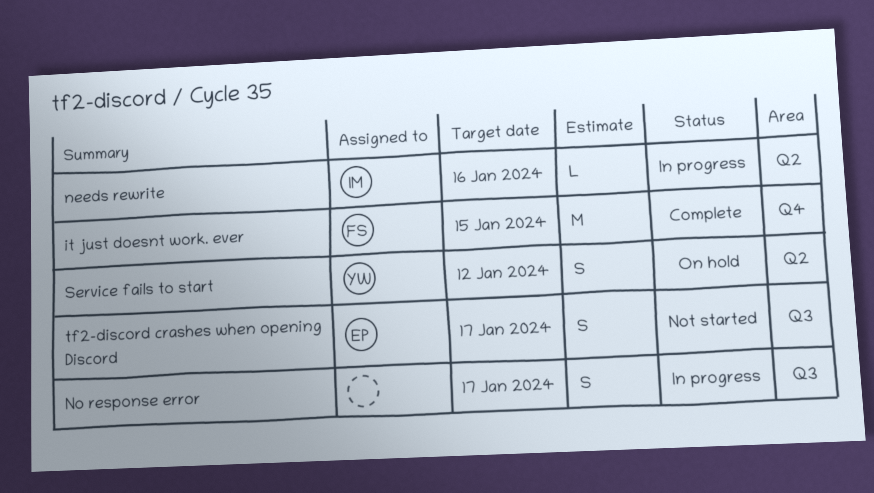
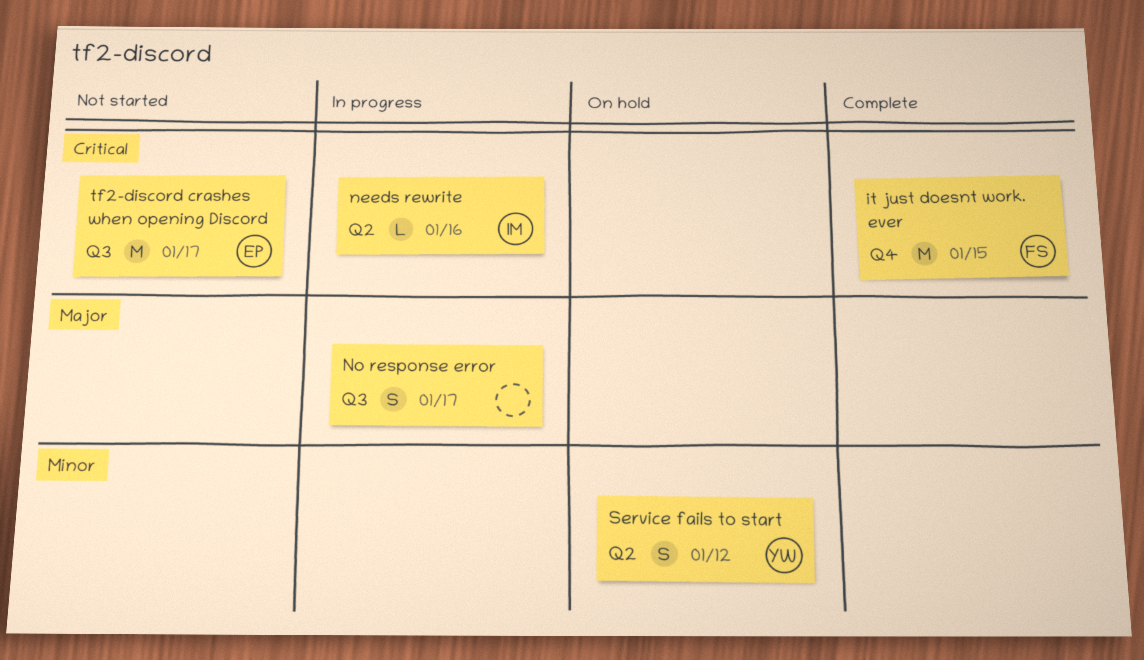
tf2-discord crashes when opening Discord, estimate: S -> M

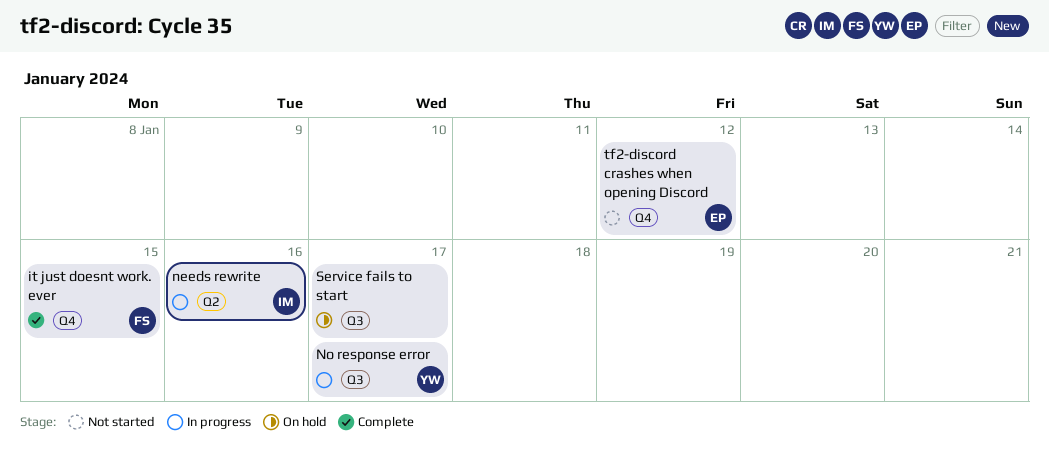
No response error, owner: none -> YW
Service fails to start, owner: YW -> none
Service fails to start, label: Q2 -> Q3
Service fails to start, due: Jan 12 -> Jan 17
tf2-discord crashes when opening Discord, label: Q3 -> Q4
tf2-discord crashes when opening Discord, due: Jan 17 -> Jan 12

